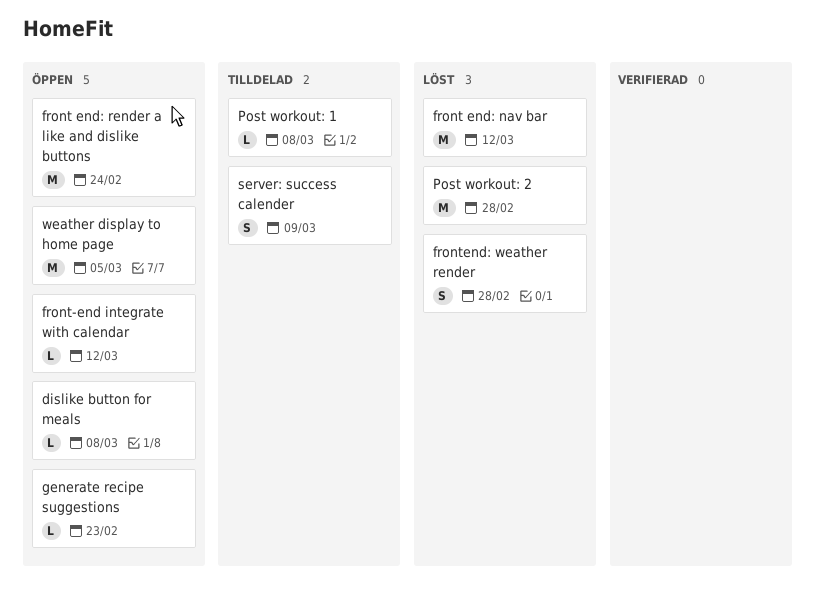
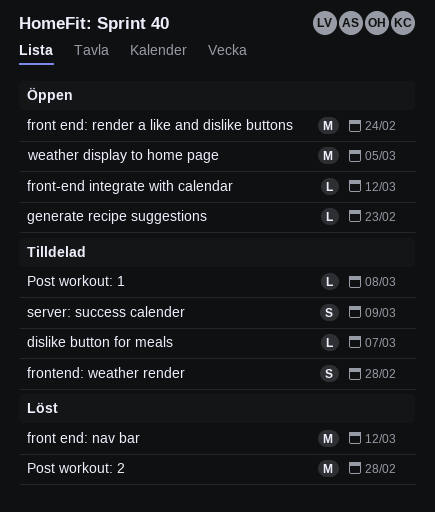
dislike button for meals, status: Öppen -> Tilldelad
dislike button for meals, due: Mar 8 -> Mar 7
frontend: weather render, status: Löst -> Tilldelad

